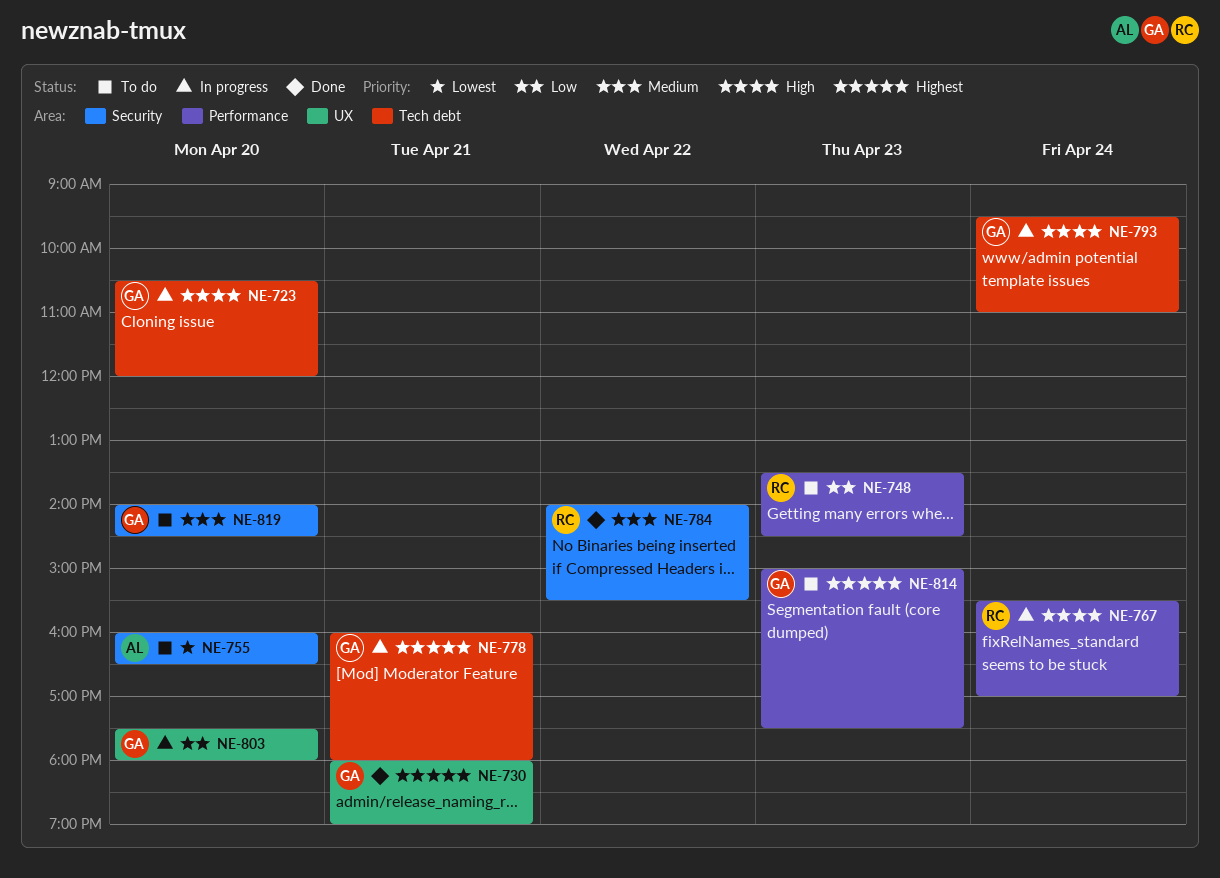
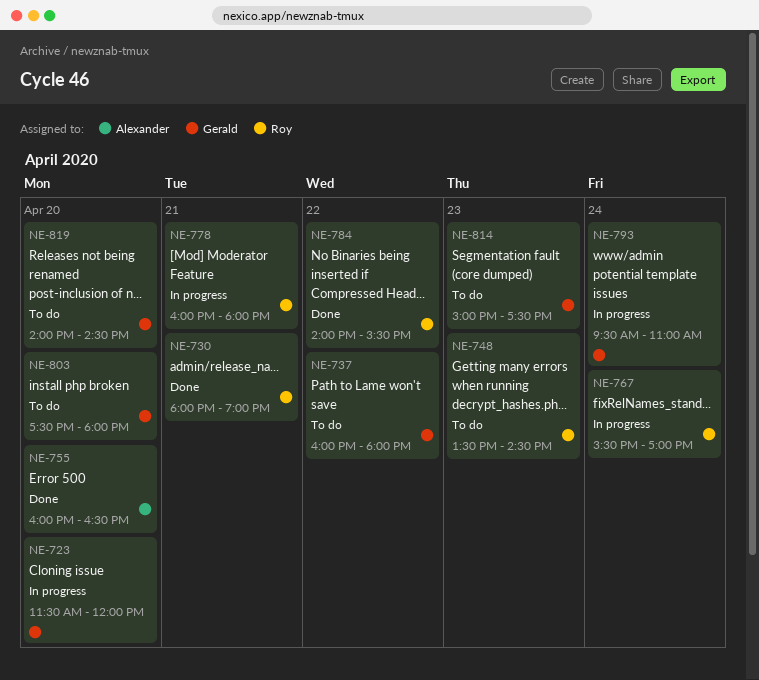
NE-723, begins: 10:30 -> 11:30
NE-730, owner: Gerald -> Roy
NE-737: none -> present
NE-755, status: To do -> Done
NE-778, owner: Gerald -> Roy
NE-803, status: In progress -> To do

